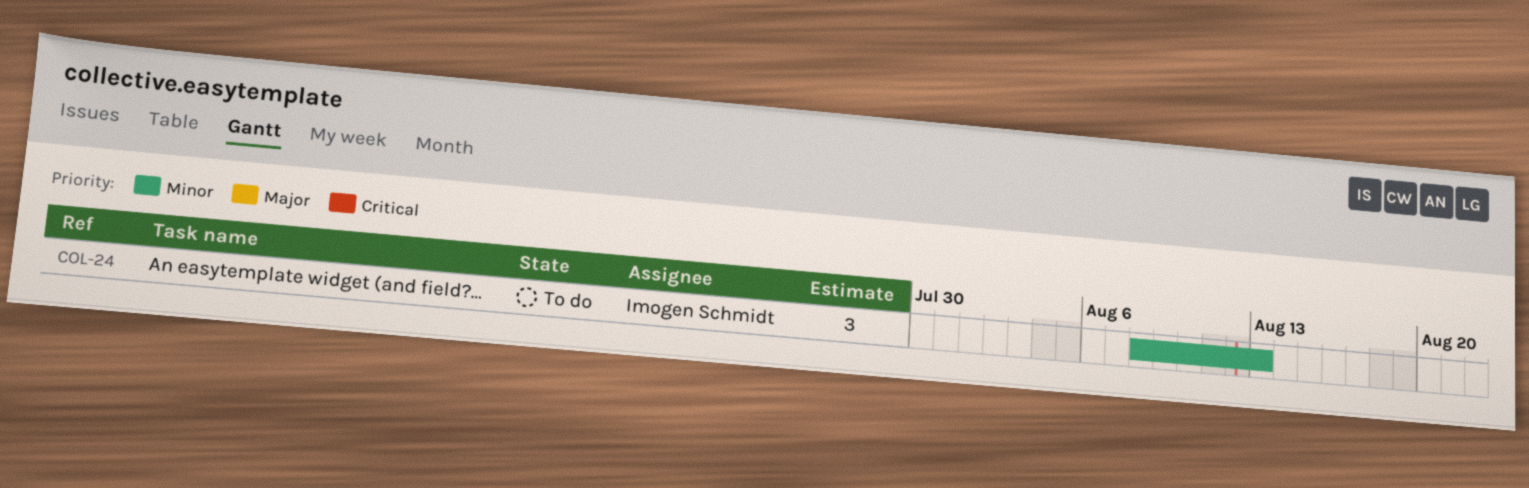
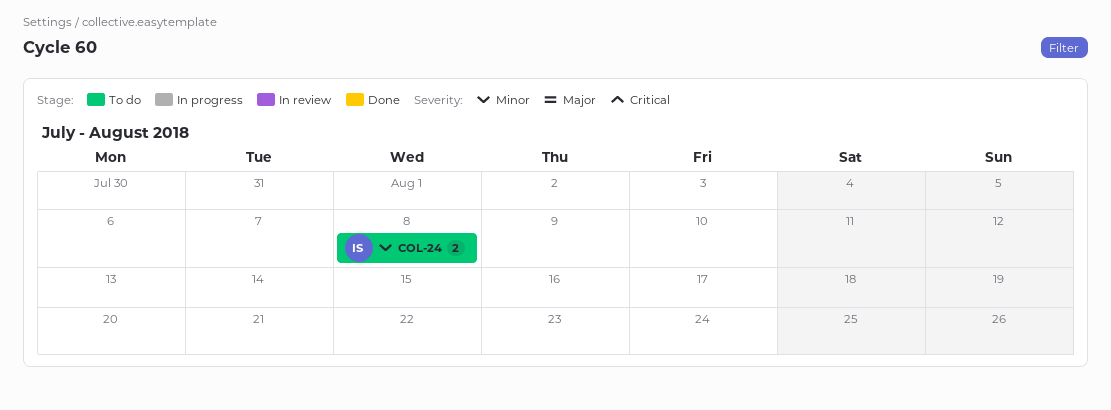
COL-24, estimate: 3 -> 2
COL-24, due: Aug 13 -> Aug 8

